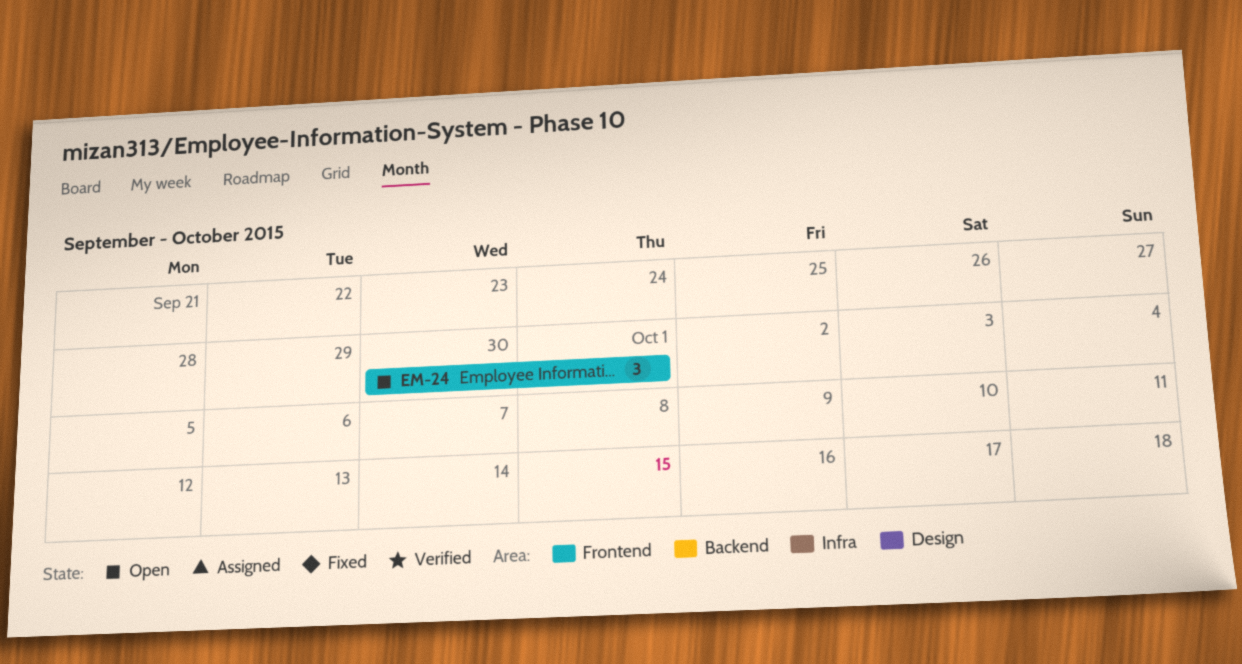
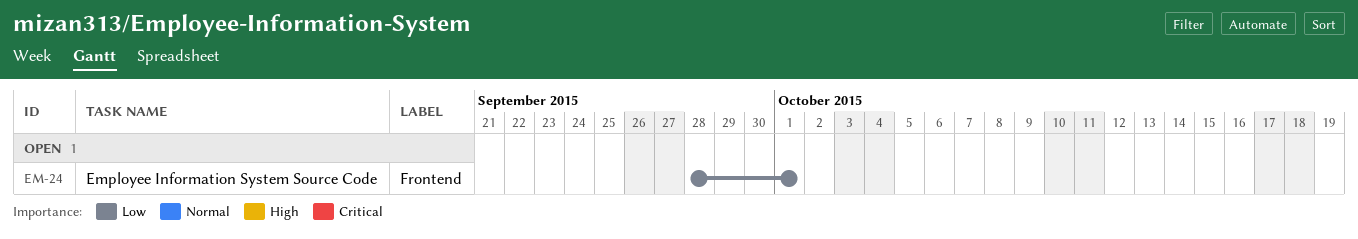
EM-24, start: Sep 30 -> Sep 28

